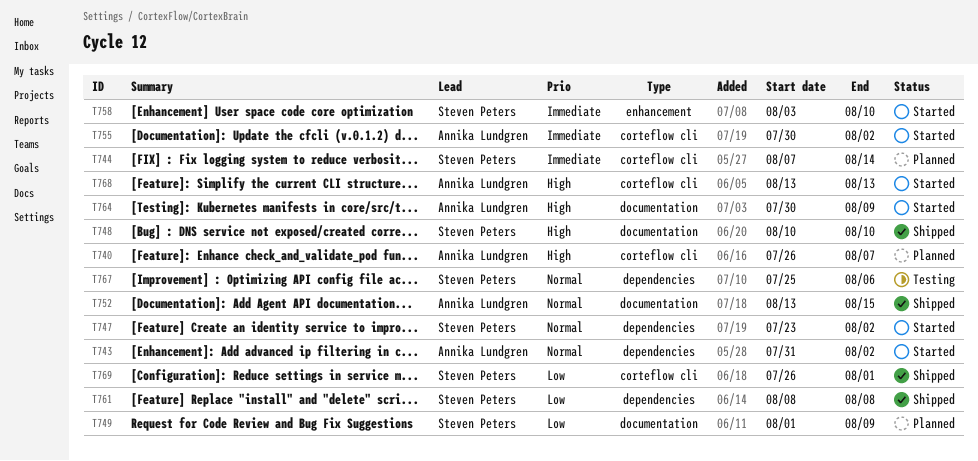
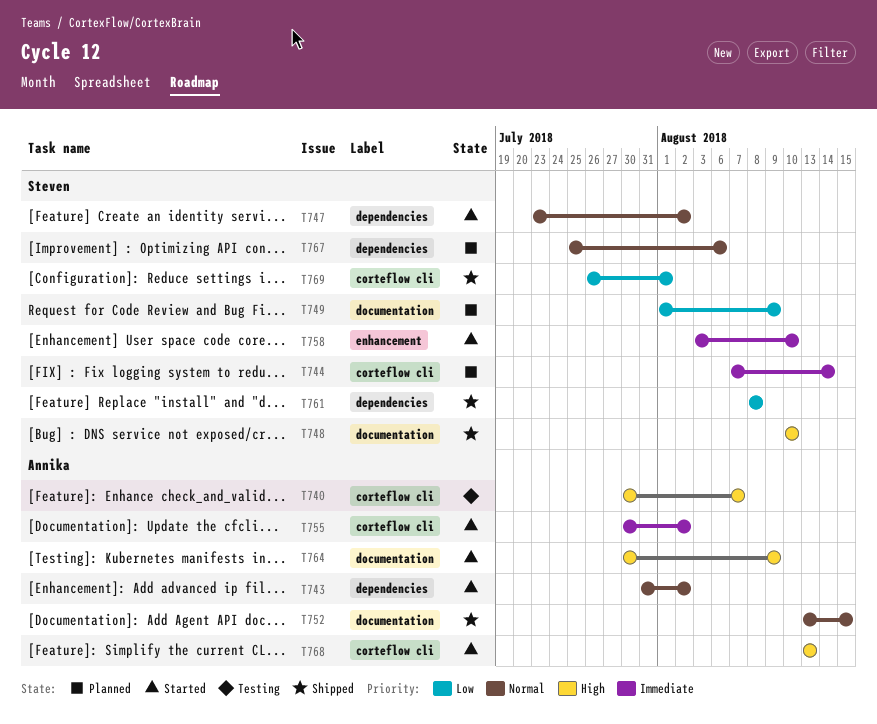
T740, status: Planned -> Testing
T740, start: Jul 26 -> Jul 30
T767, status: Testing -> Planned

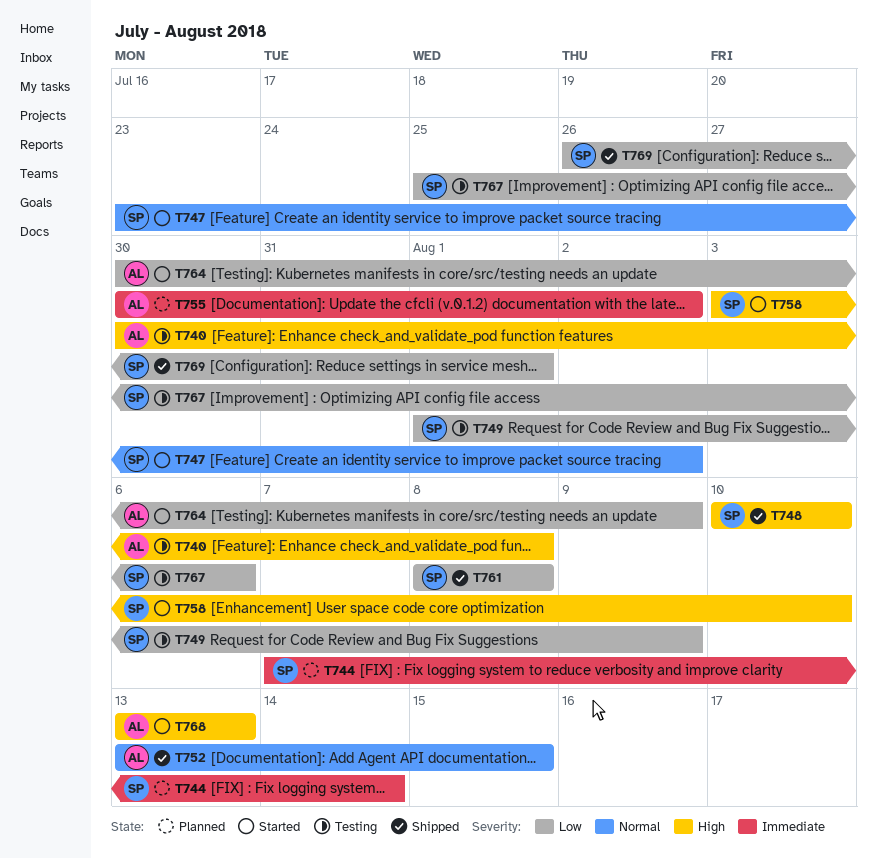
T740, due: Aug 7 -> Aug 8
T743: present -> none
T749, status: Planned -> Testing
T755, status: Started -> Planned
T758, priority: Immediate -> High
T764, priority: High -> Low
T767, status: Planned -> Testing
T767, priority: Normal -> Low

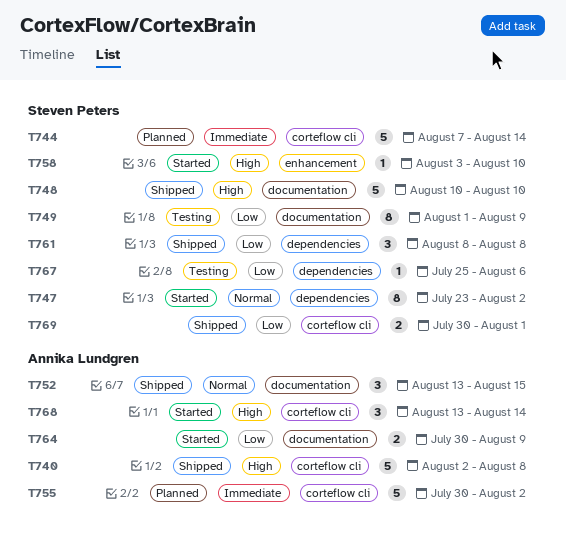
T740, status: Testing -> Shipped
T740, start: Jul 30 -> Aug 2
T768, due: Aug 13 -> Aug 14
T769, start: Jul 26 -> Jul 30

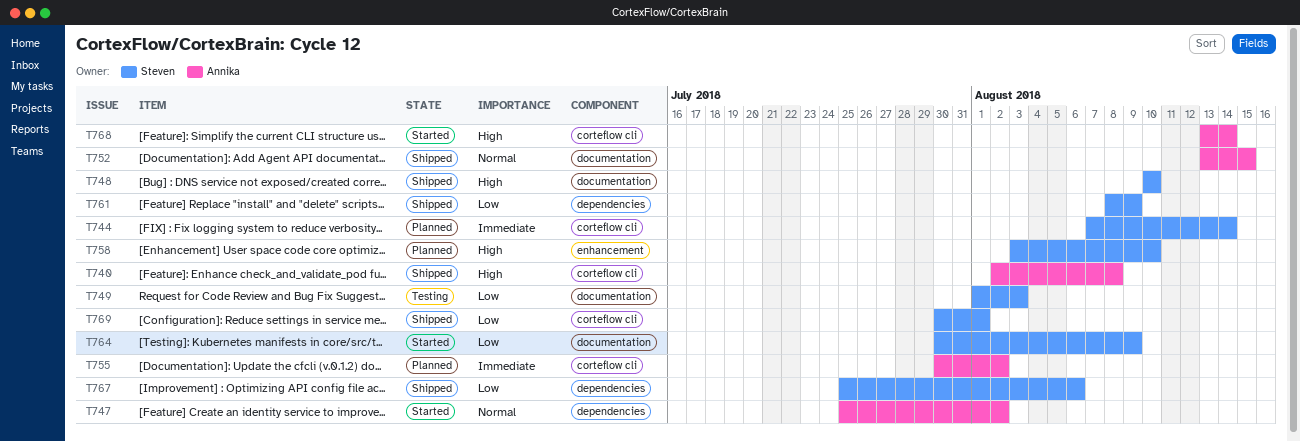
T747, owner: Steven Peters -> Annika Lundgren
T747, start: Jul 23 -> Jul 25
T749, due: Aug 9 -> Aug 3
T758, status: Started -> Planned
T761, due: Aug 8 -> Aug 9
T764, owner: Annika Lundgren -> Steven Peters
T767, status: Testing -> Shipped

